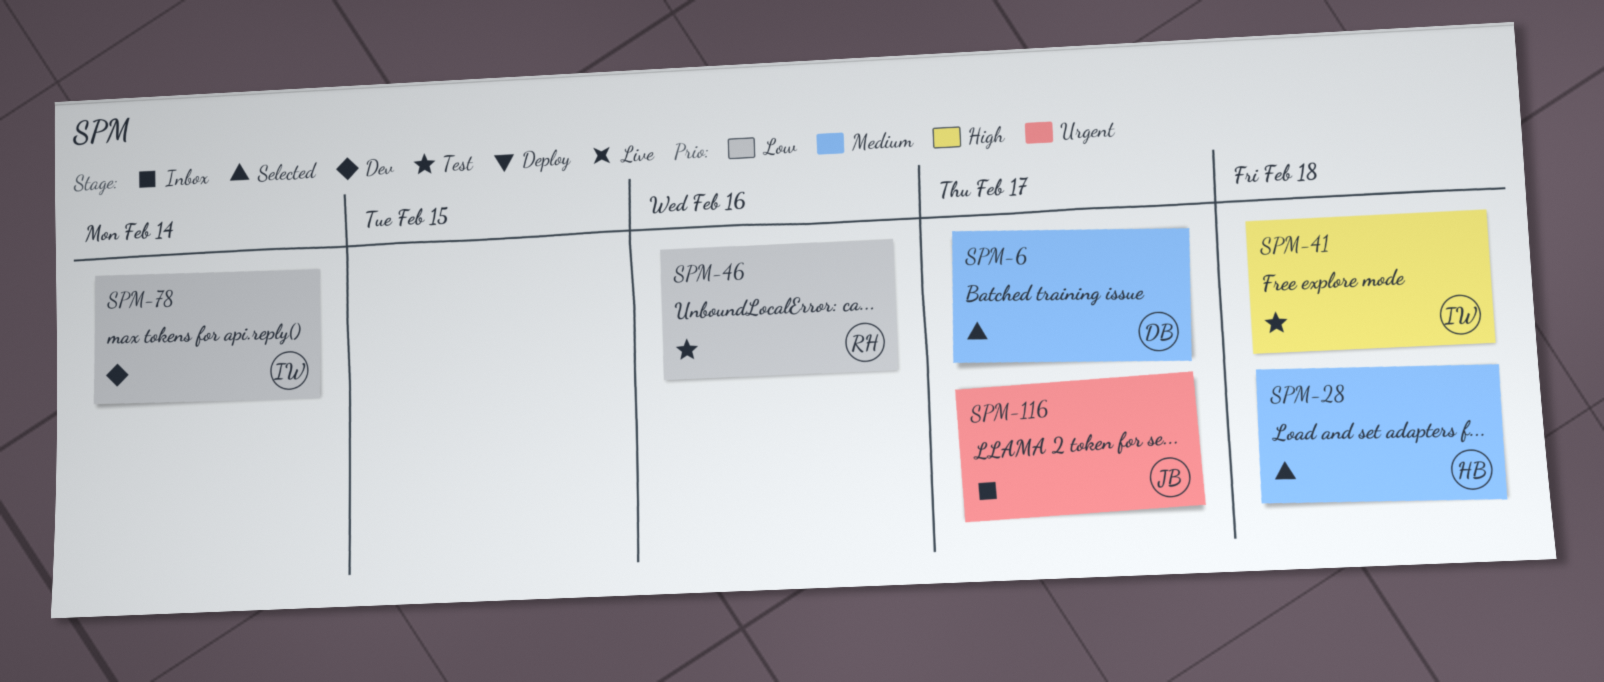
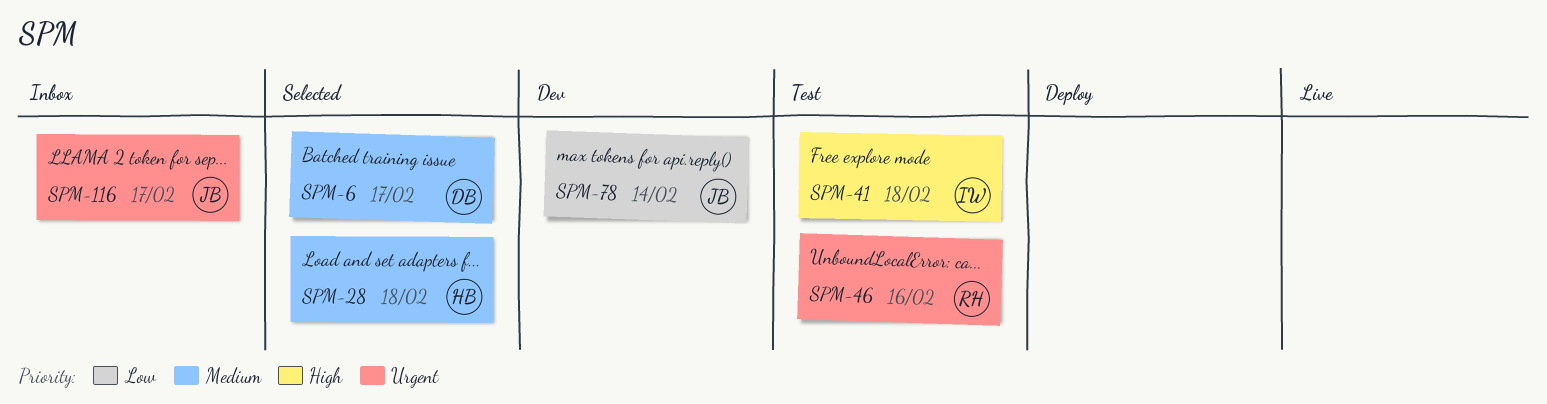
SPM-46, priority: Low -> Urgent
SPM-78, owner: IW -> JB

